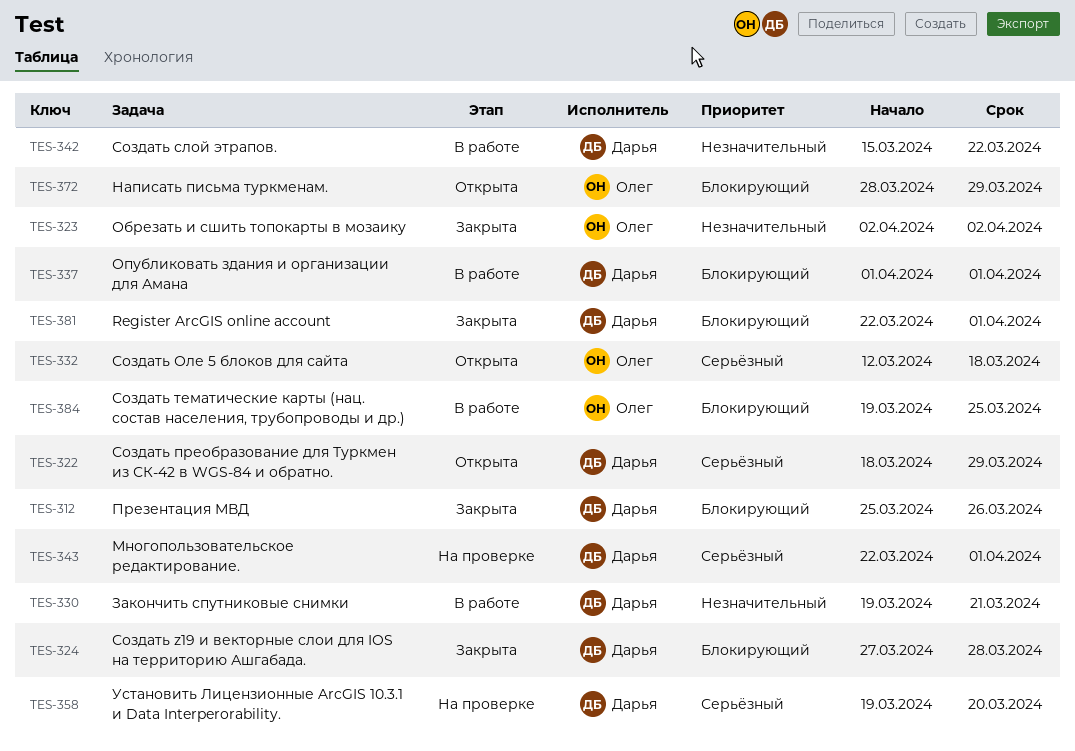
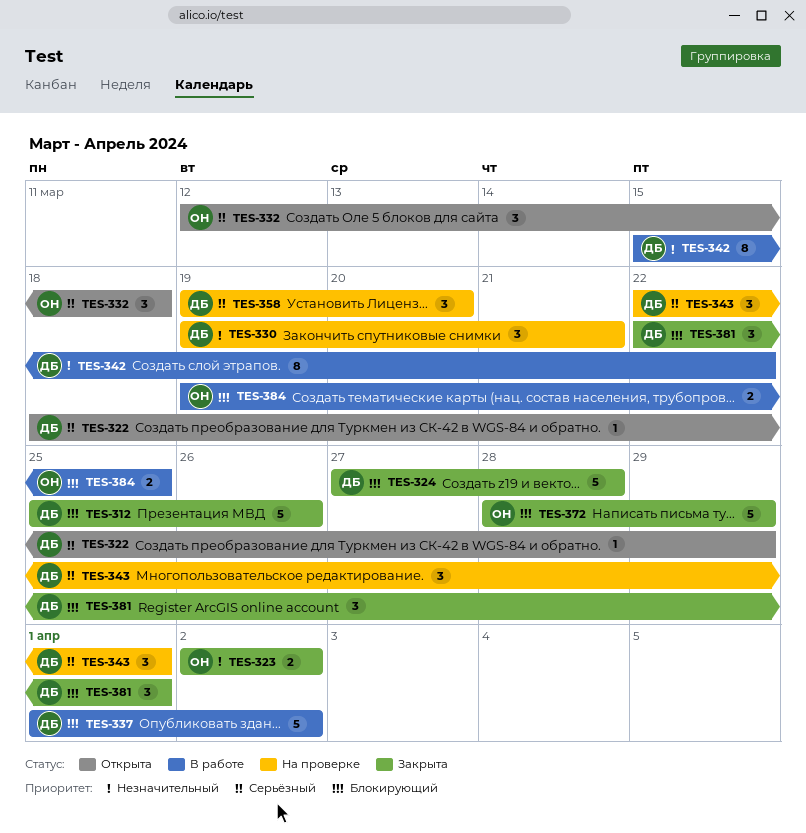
TES-330, status: В работе -> На проверке
TES-337, due: Apr 1 -> Apr 2
TES-372, status: Открыта -> Закрыта

